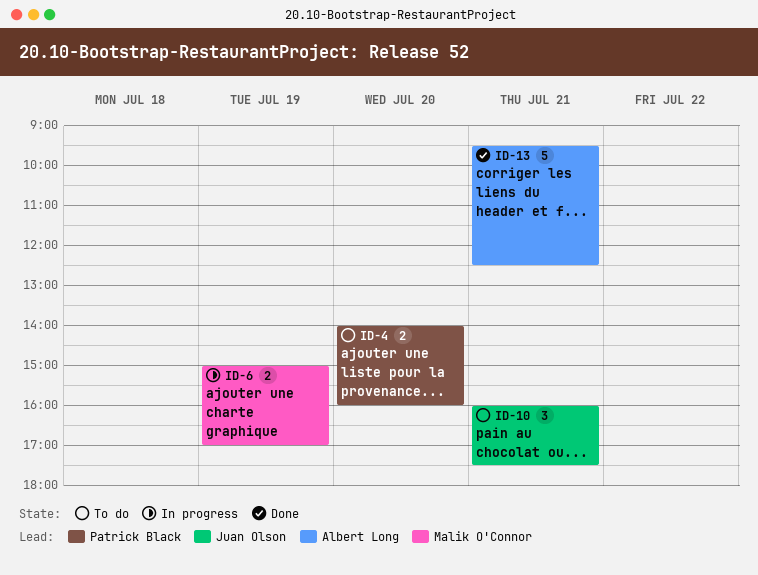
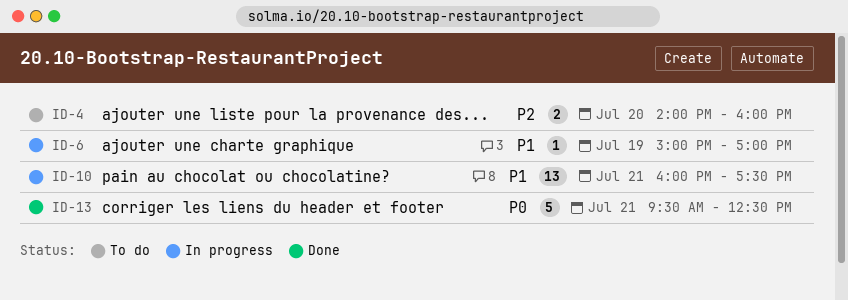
ID-6, estimate: 2 -> 1
ID-10, status: To do -> In progress
ID-10, estimate: 3 -> 13

